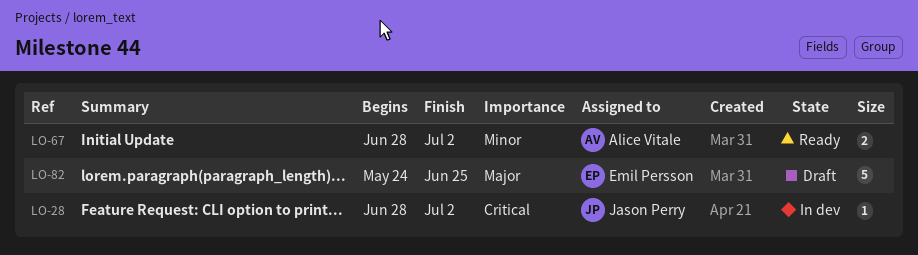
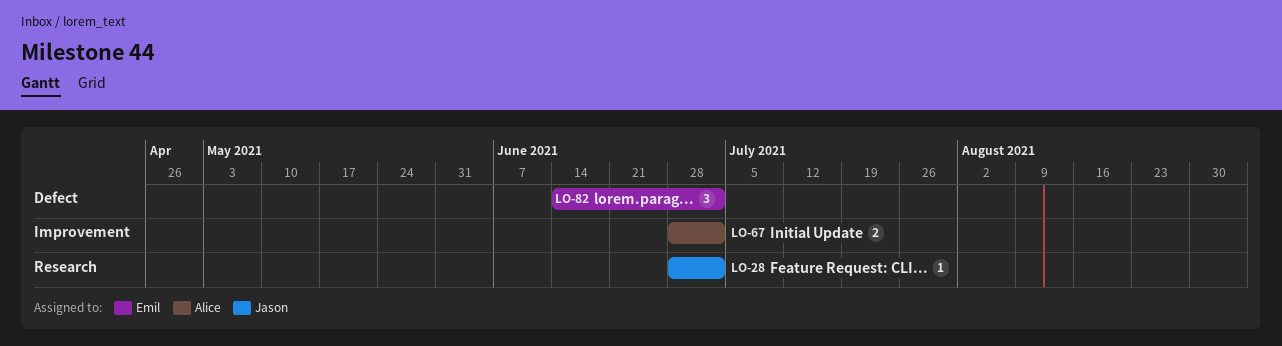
LO-82, estimate: 5 -> 3
LO-82, start: May 24 -> Jun 14
LO-82, due: Jun 25 -> Jul 2

